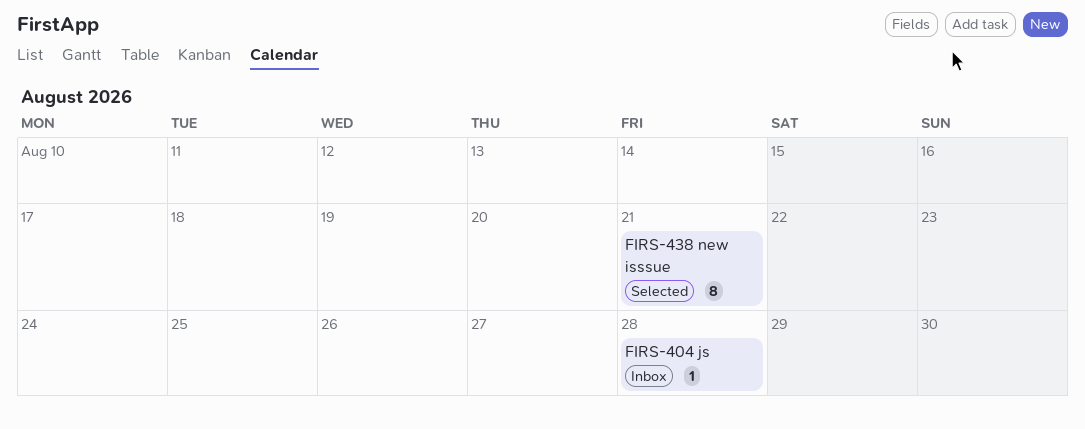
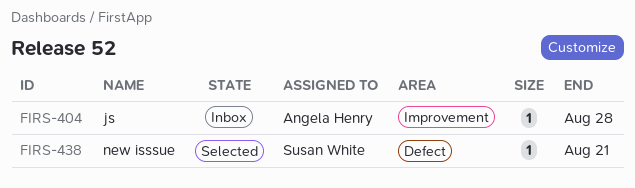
FIRS-438, estimate: 8 -> 1

